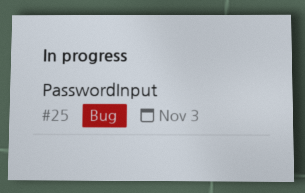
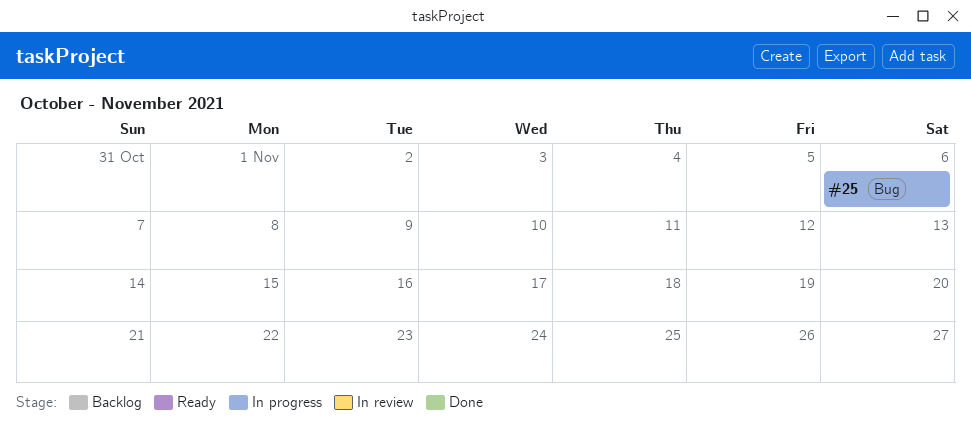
#25, due: Nov 3 -> Nov 6

